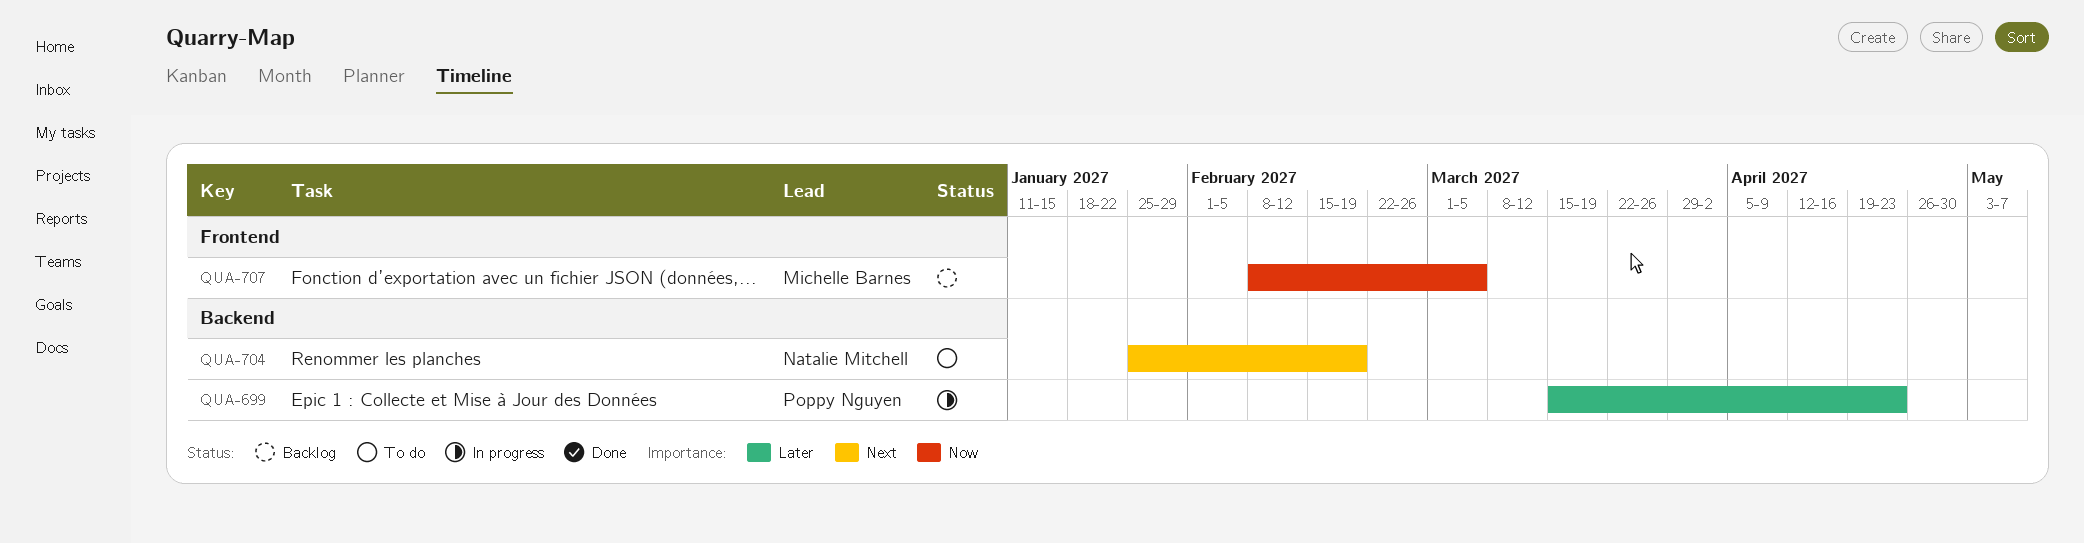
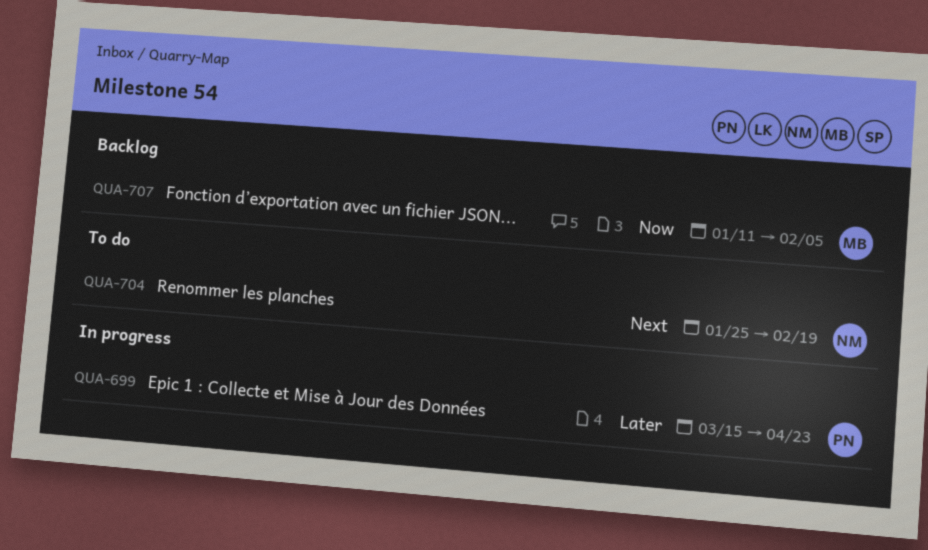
QUA-707, start: Feb 8 -> Jan 11
QUA-707, due: Mar 5 -> Feb 5

